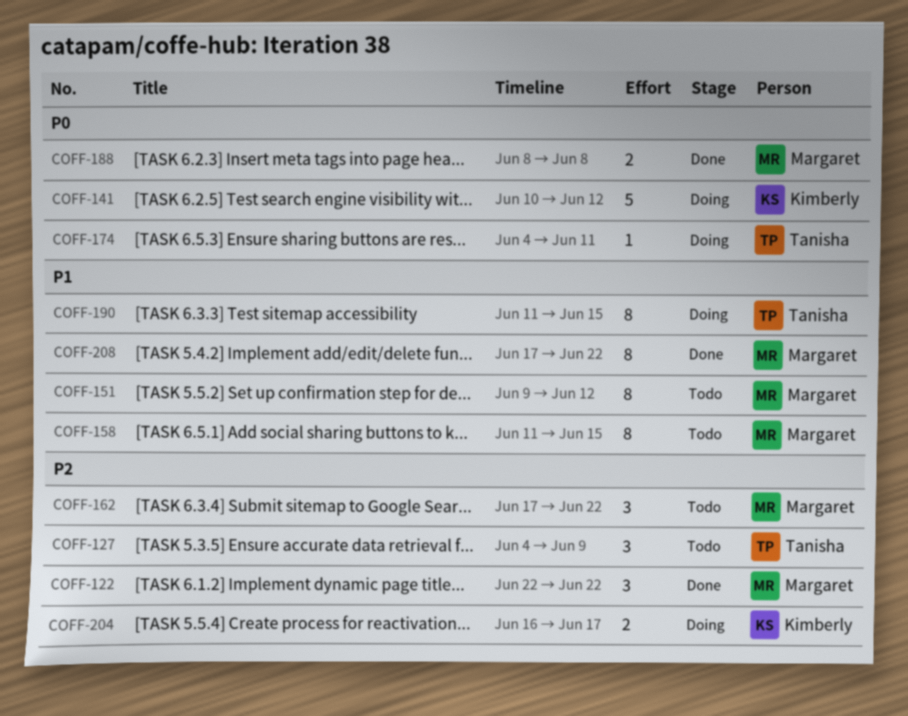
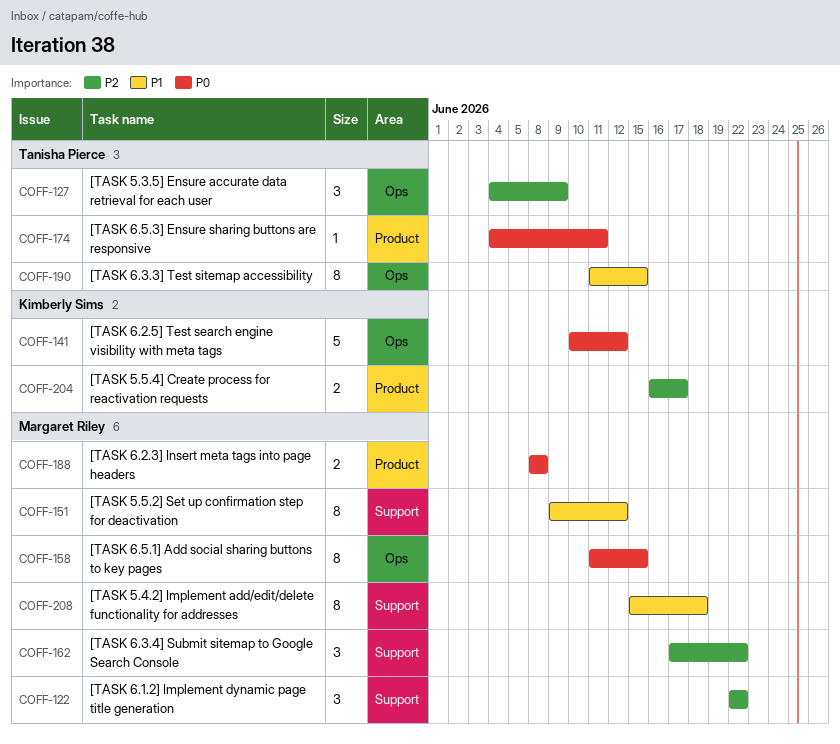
COFF-158, priority: P1 -> P0
COFF-208, start: Jun 17 -> Jun 15
COFF-208, due: Jun 22 -> Jun 18

